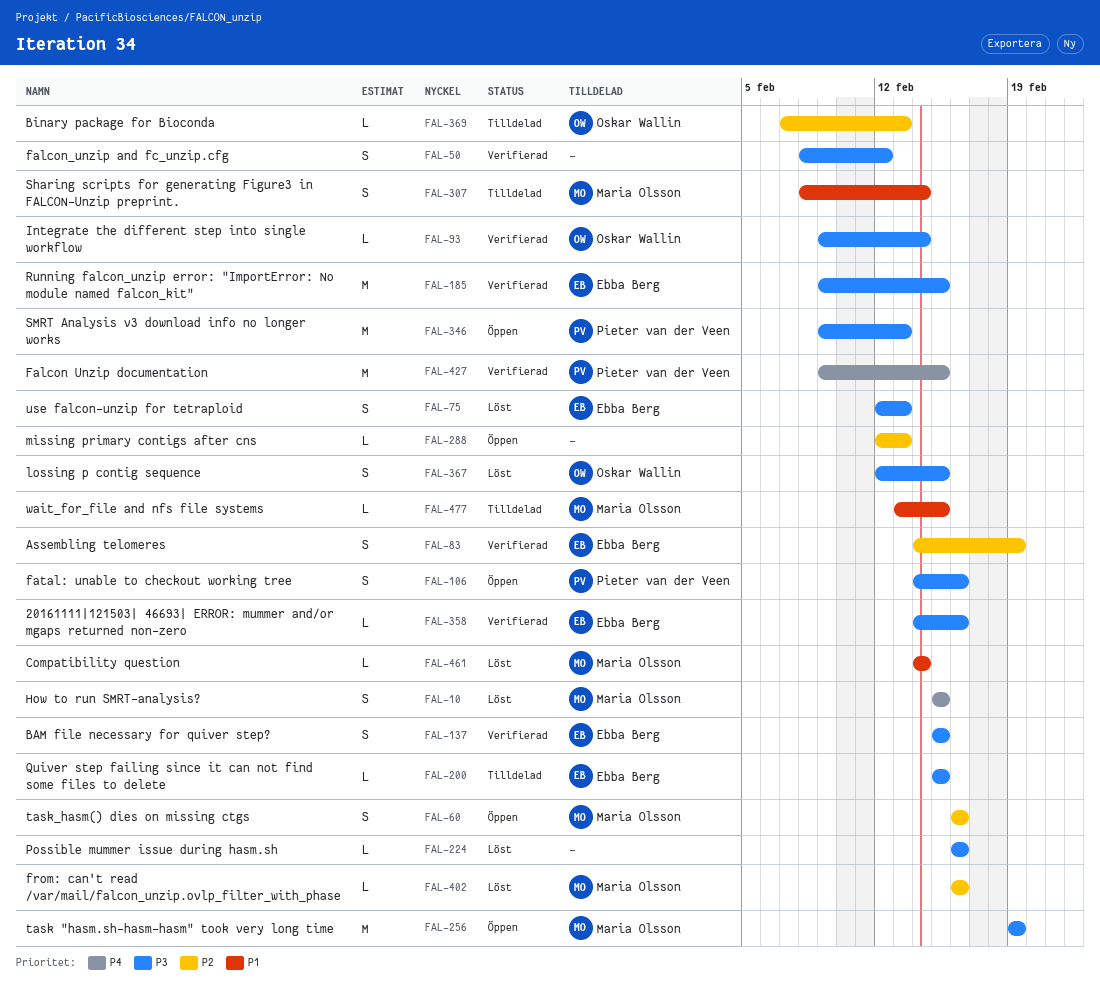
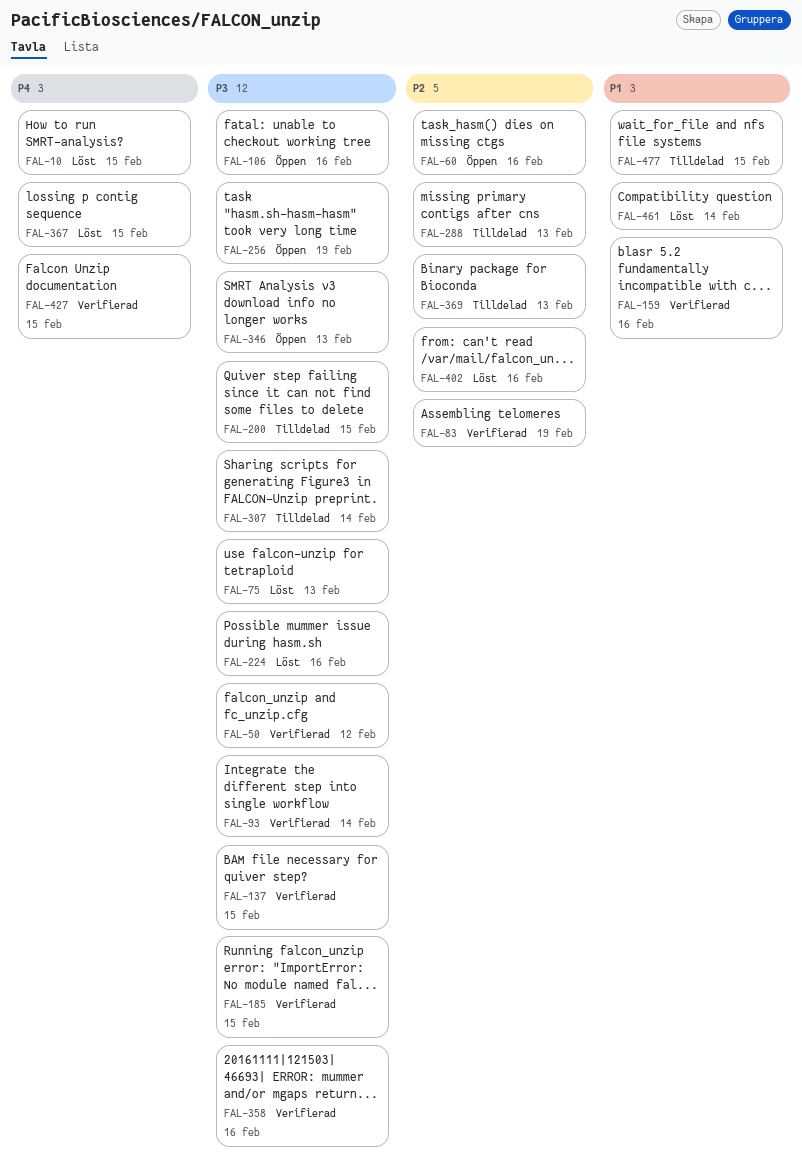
FAL-159: none -> present
FAL-288, status: Öppen -> Tilldelad
FAL-307, priority: P1 -> P3
FAL-367, priority: P3 -> P4

